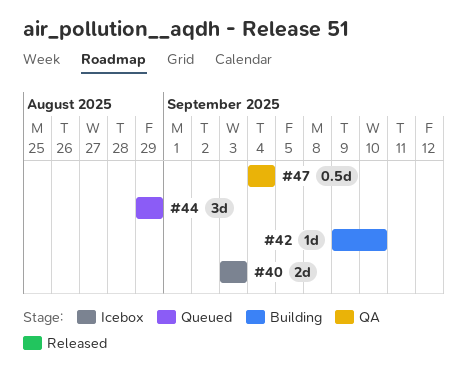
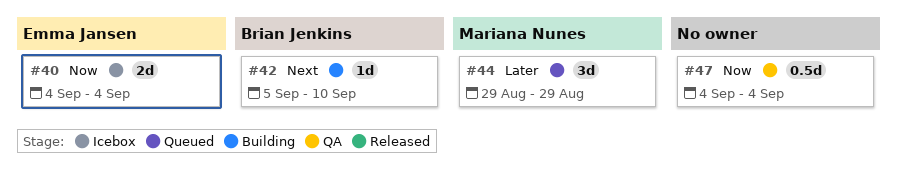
#40, start: Sep 3 -> Sep 4
#40, due: Sep 3 -> Sep 4
#42, start: Sep 9 -> Sep 5

